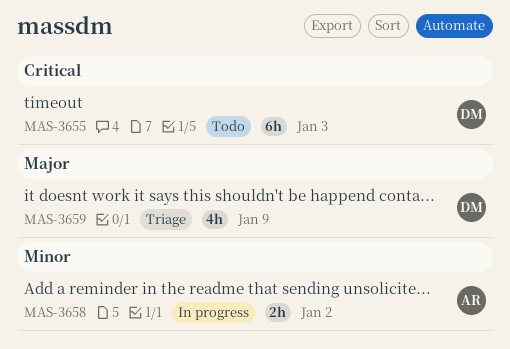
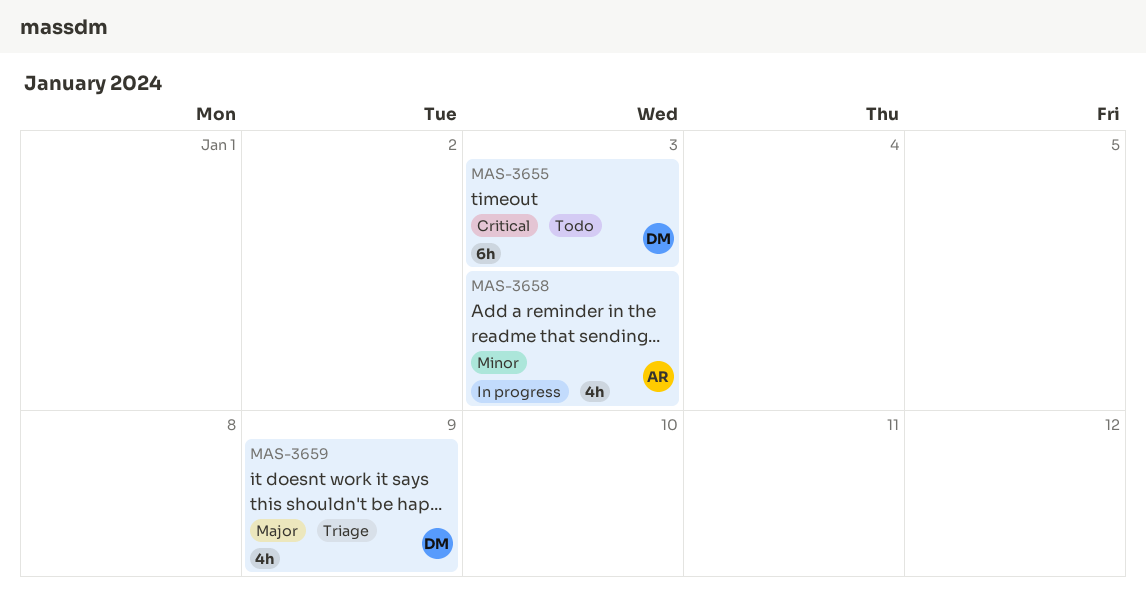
MAS-3658, estimate: 2h -> 4h
MAS-3658, due: Jan 2 -> Jan 3

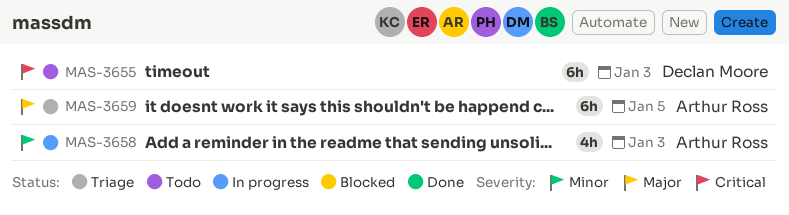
MAS-3659, owner: Declan Moore -> Arthur Ross
MAS-3659, estimate: 4h -> 6h
MAS-3659, due: Jan 9 -> Jan 5

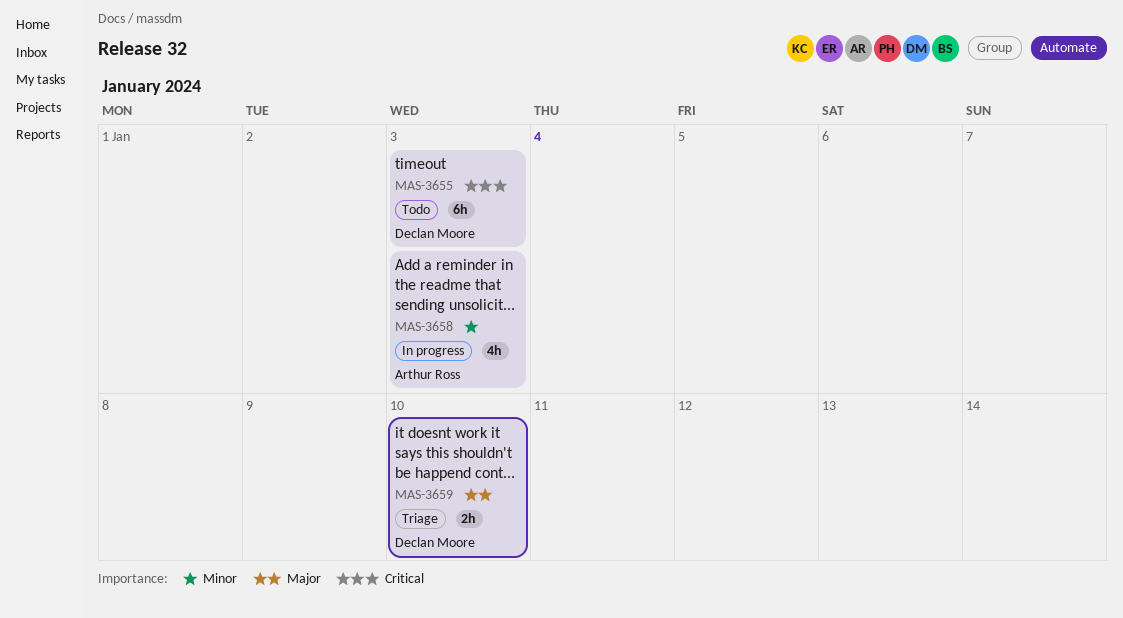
MAS-3659, owner: Arthur Ross -> Declan Moore
MAS-3659, estimate: 6h -> 2h
MAS-3659, due: Jan 5 -> Jan 10

